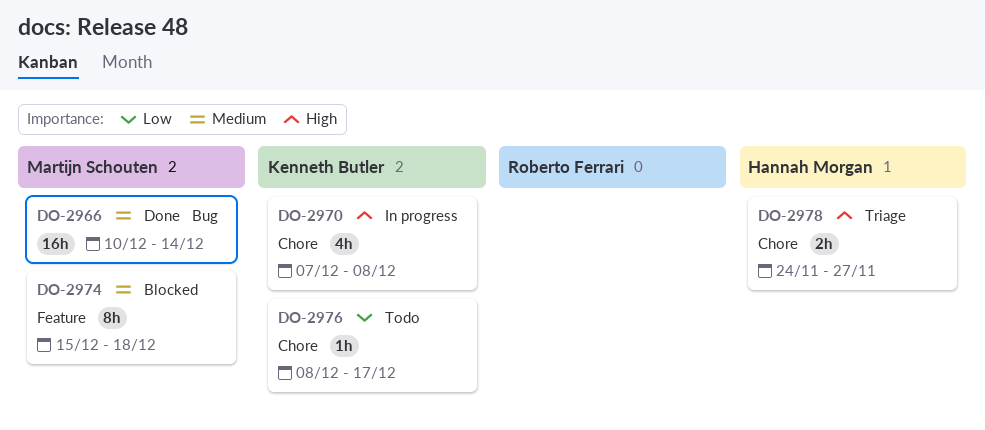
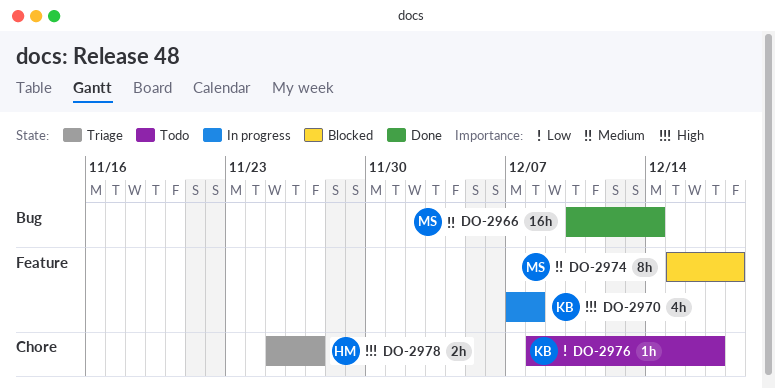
DO-2970, label: Chore -> Feature
DO-2978, start: Nov 24 -> Nov 25

